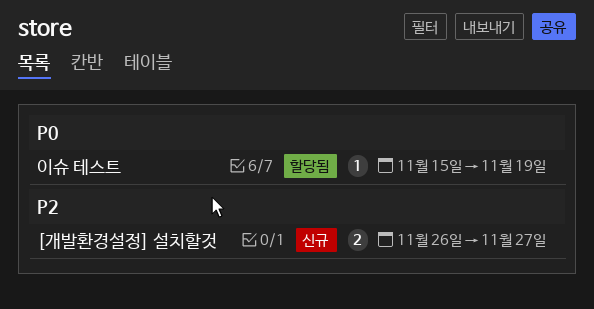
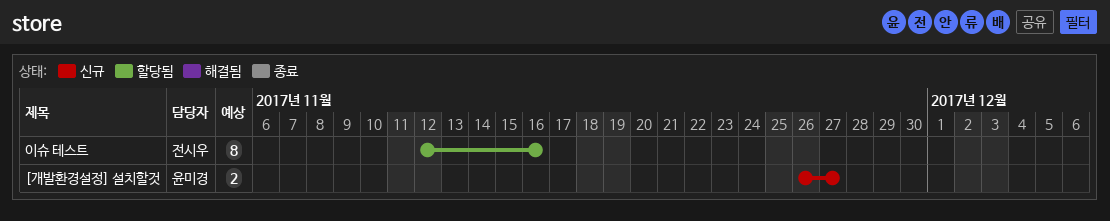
이슈 테스트, estimate: 1 -> 8
이슈 테스트, start: Nov 15 -> Nov 12
이슈 테스트, due: Nov 19 -> Nov 16

